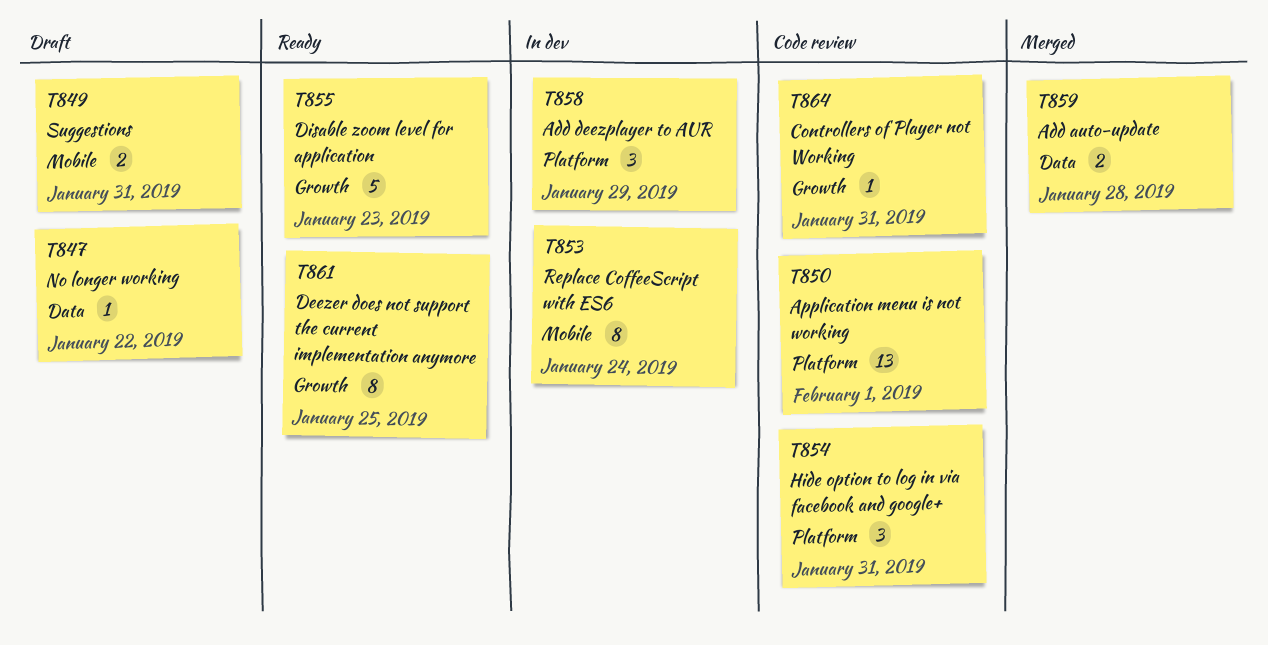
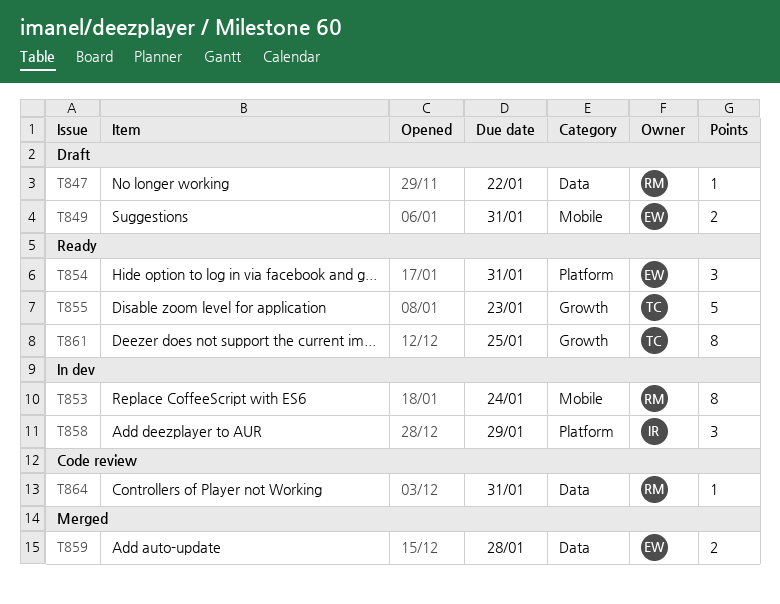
T850: present -> none
T854, status: Code review -> Ready
T864, label: Growth -> Data

